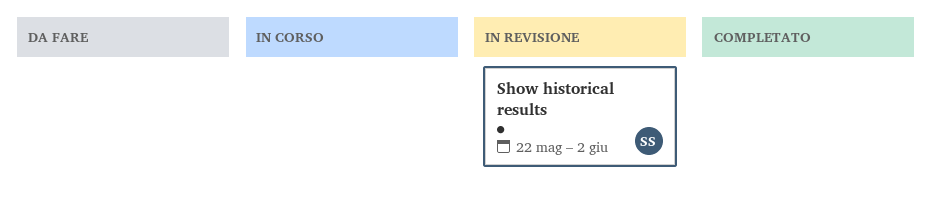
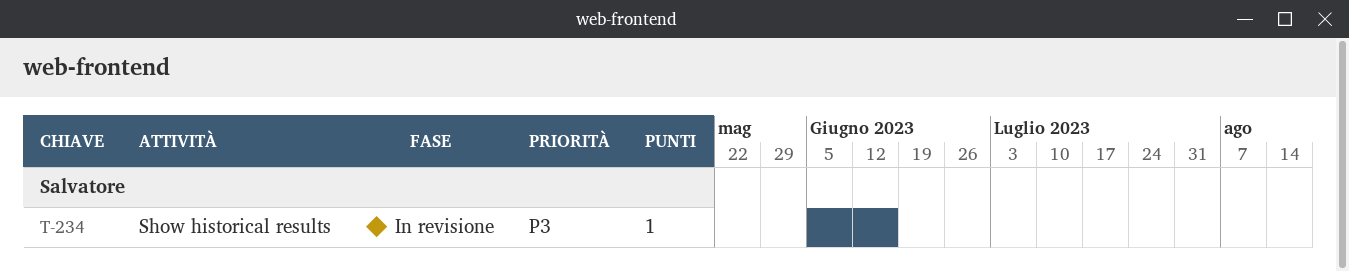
Show historical results, start: May 22 -> Jun 5
Show historical results, due: Jun 2 -> Jun 16

